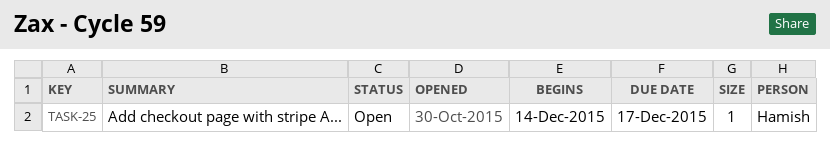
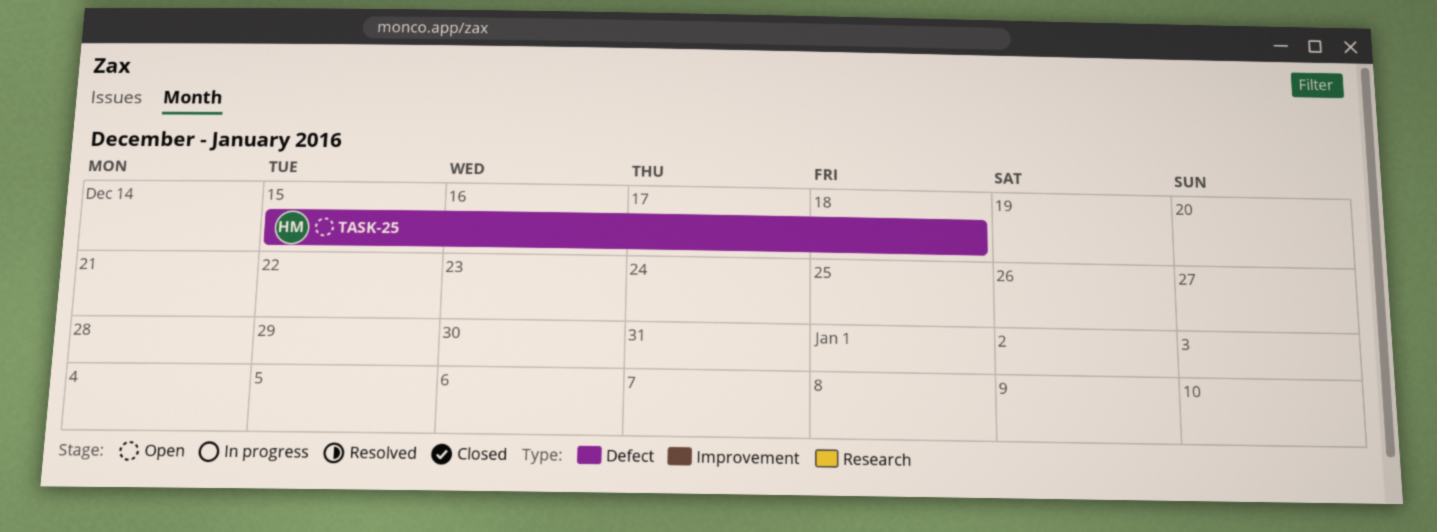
TASK-25, start: Dec 14 -> Dec 15
TASK-25, due: Dec 17 -> Dec 18

